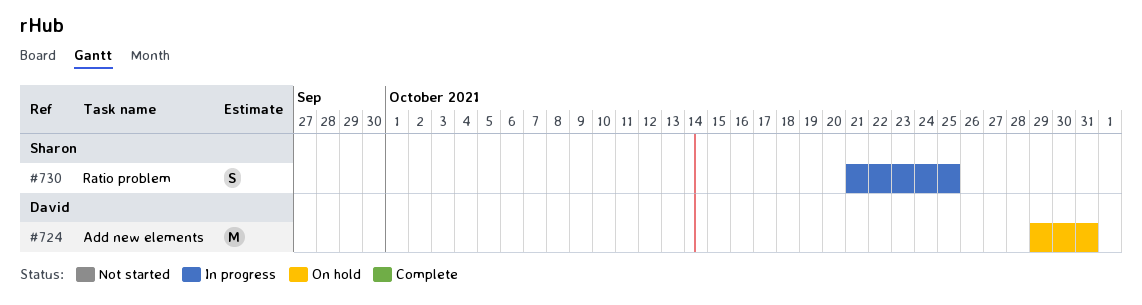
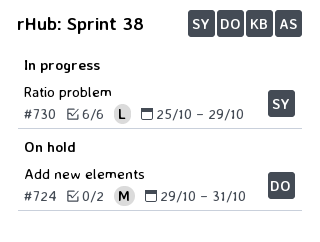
#730, estimate: S -> L
#730, start: Oct 21 -> Oct 25
#730, due: Oct 25 -> Oct 29

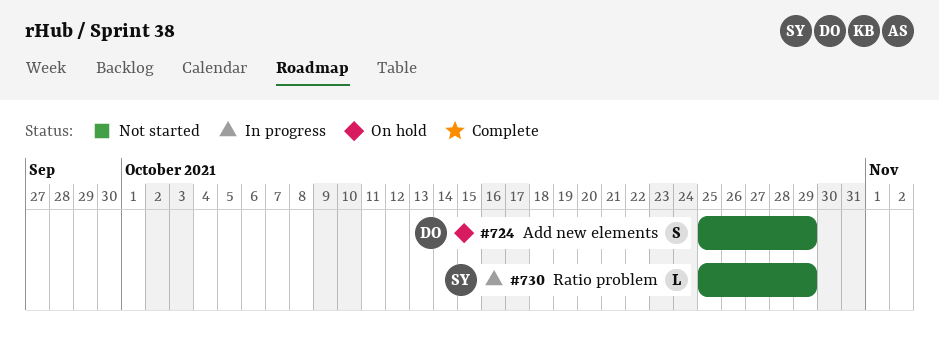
#724, estimate: M -> S
#724, start: Oct 29 -> Oct 25
#724, due: Oct 31 -> Oct 29

